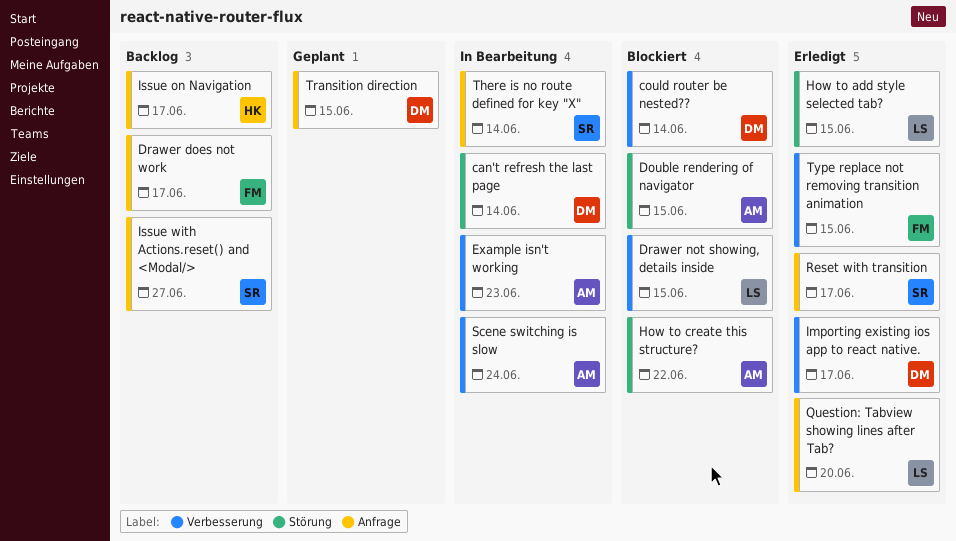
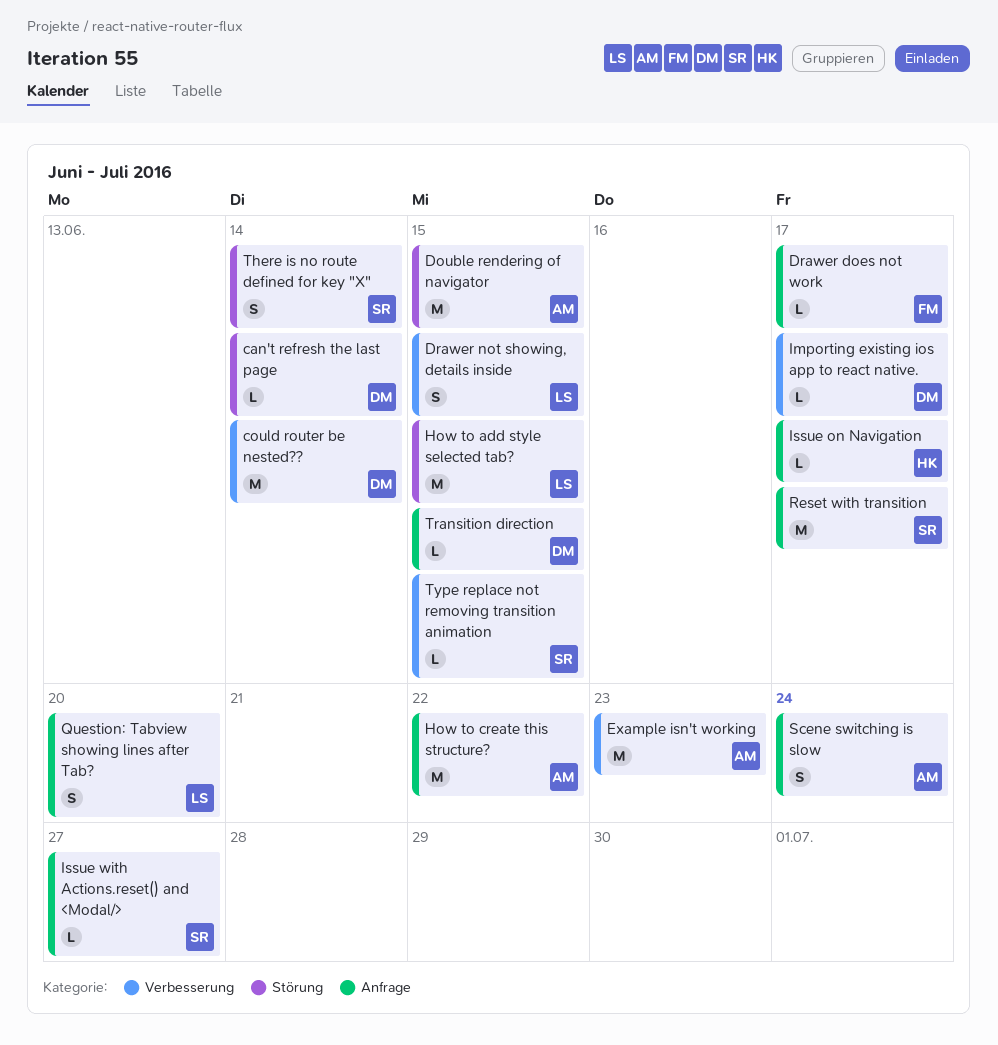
How to create this structure?, label: Störung -> Anfrage
Scene switching is slow, label: Verbesserung -> Anfrage
There is no route defined for key "X", label: Anfrage -> Störung
Type replace not removing transition animation, owner: FM -> SR

